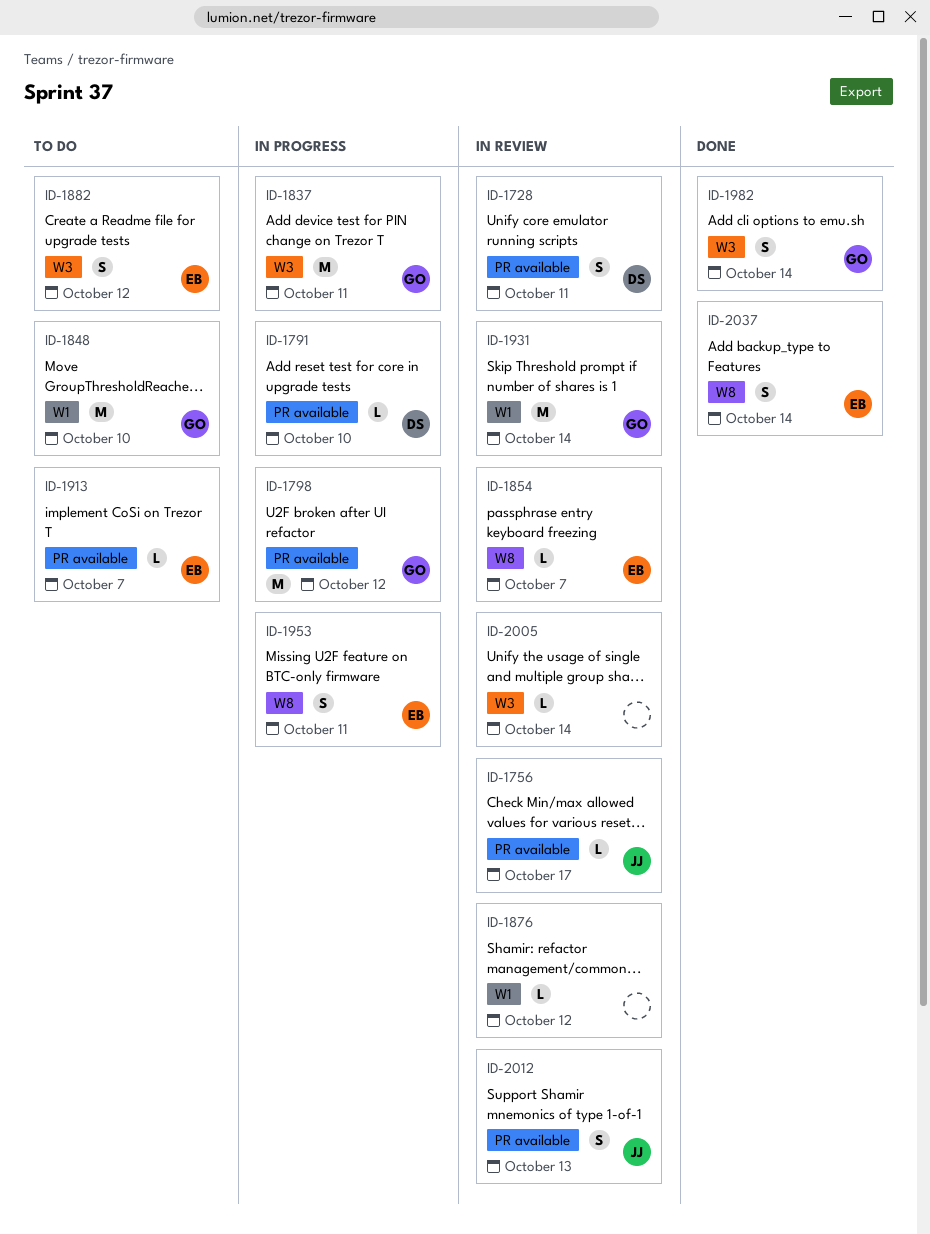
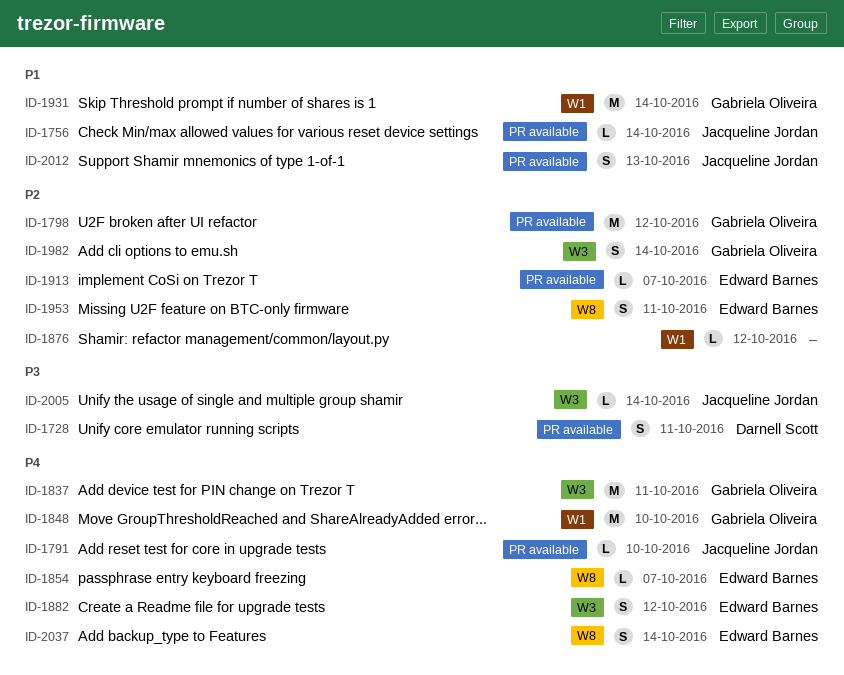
ID-1756, due: Oct 17 -> Oct 14
ID-1791, owner: Darnell Scott -> Jacqueline Jordan
ID-2005, owner: none -> Jacqueline Jordan

